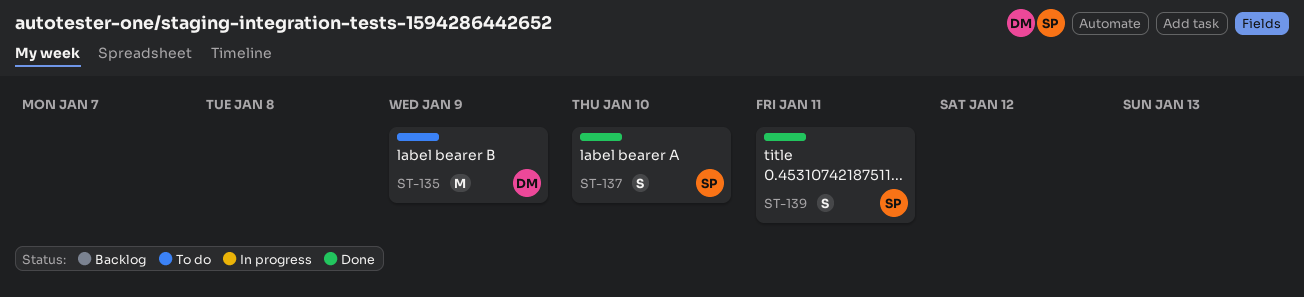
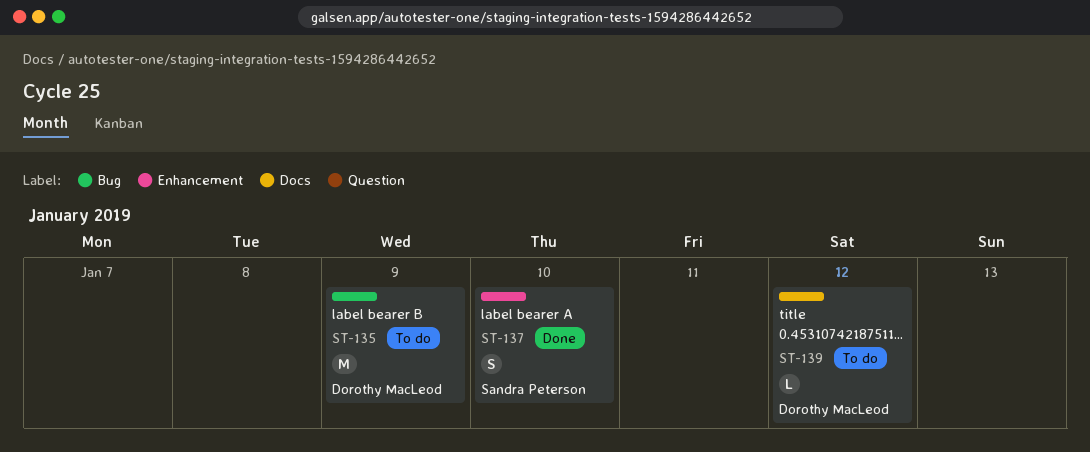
ST-139, status: Done -> To do
ST-139, owner: Sandra Peterson -> Dorothy MacLeod
ST-139, estimate: S -> L
ST-139, due: Jan 11 -> Jan 12

